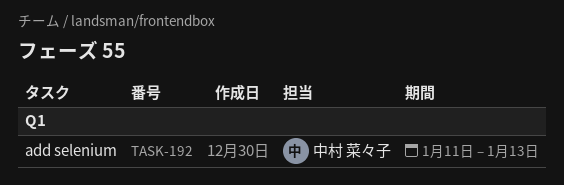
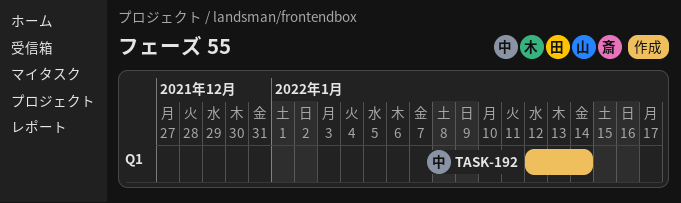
TASK-192, start: Jan 11 -> Jan 12
TASK-192, due: Jan 13 -> Jan 14

